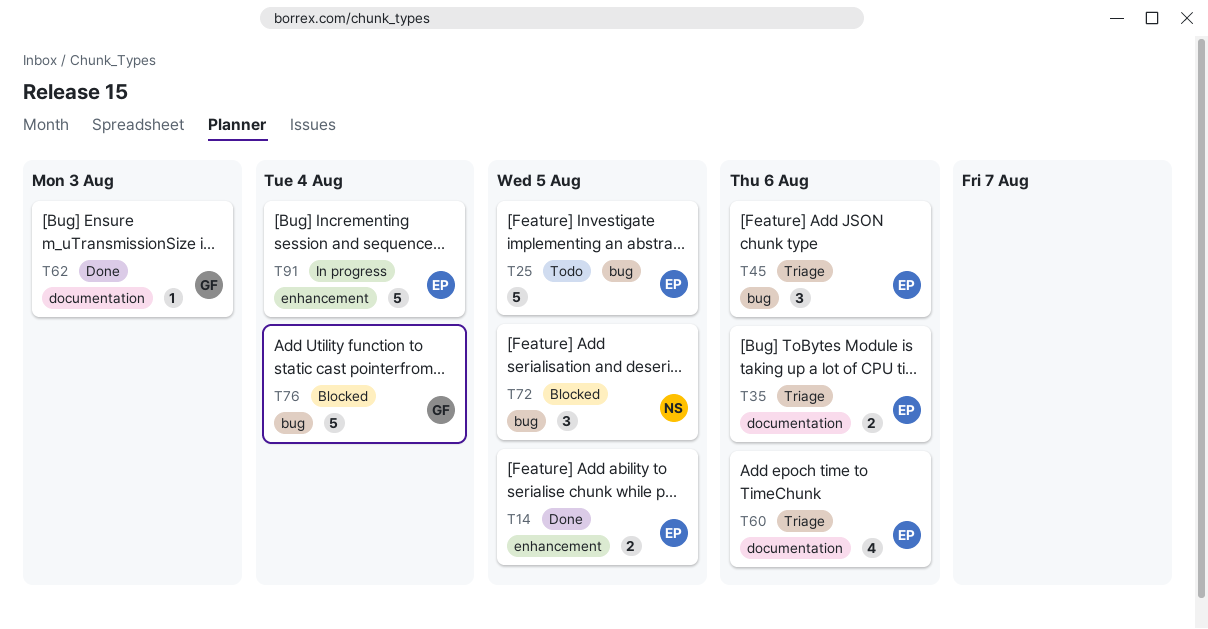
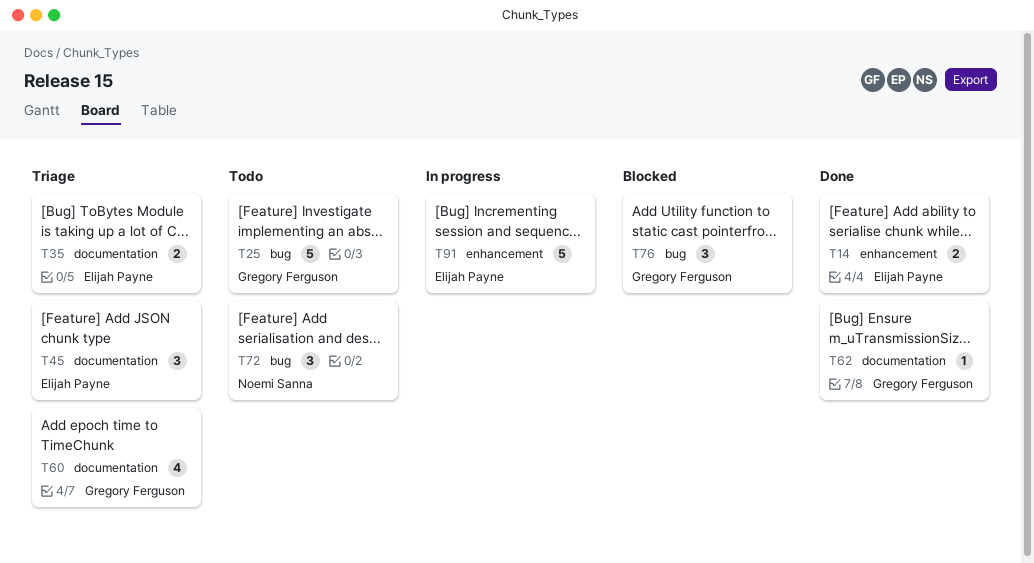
T25, owner: Elijah Payne -> Gregory Ferguson
T45, label: bug -> documentation
T60, owner: Elijah Payne -> Gregory Ferguson
T72, status: Blocked -> Todo
T76, estimate: 5 -> 3

